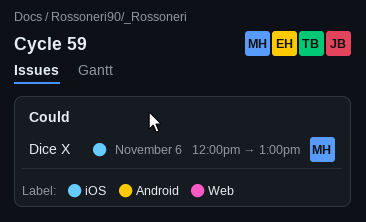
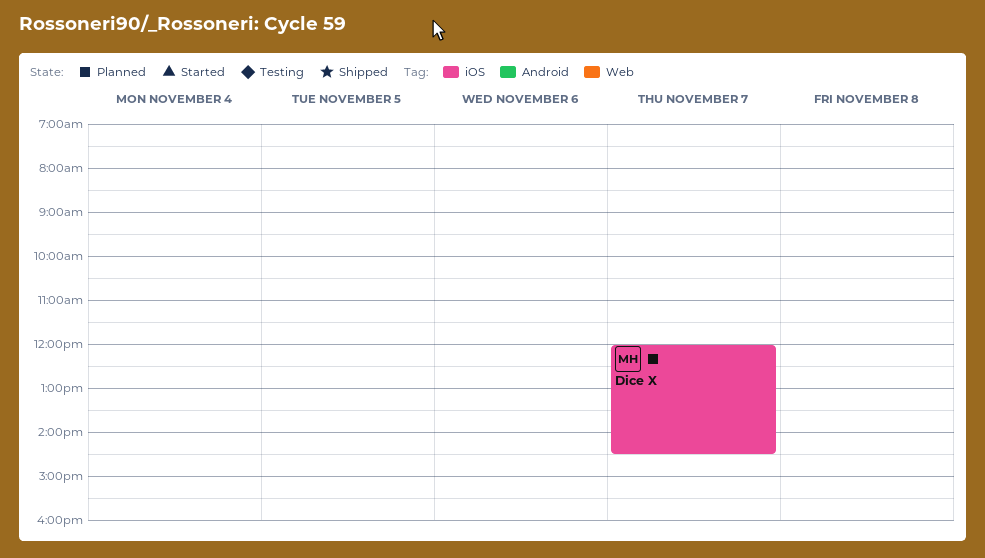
Dice X, day: Nov 6 -> Nov 7
Dice X, ends: 13:00 -> 14:30

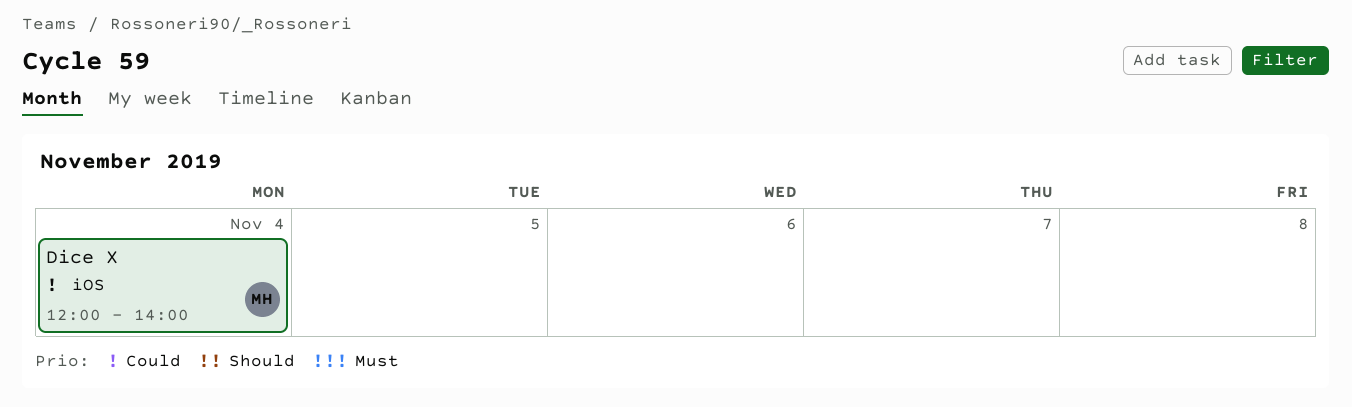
Dice X, day: Nov 7 -> Nov 4
Dice X, ends: 14:30 -> 14:00

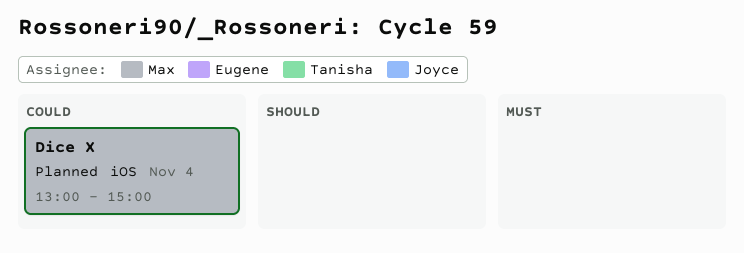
Dice X, begins: 12:00 -> 13:00
Dice X, ends: 14:00 -> 15:00

